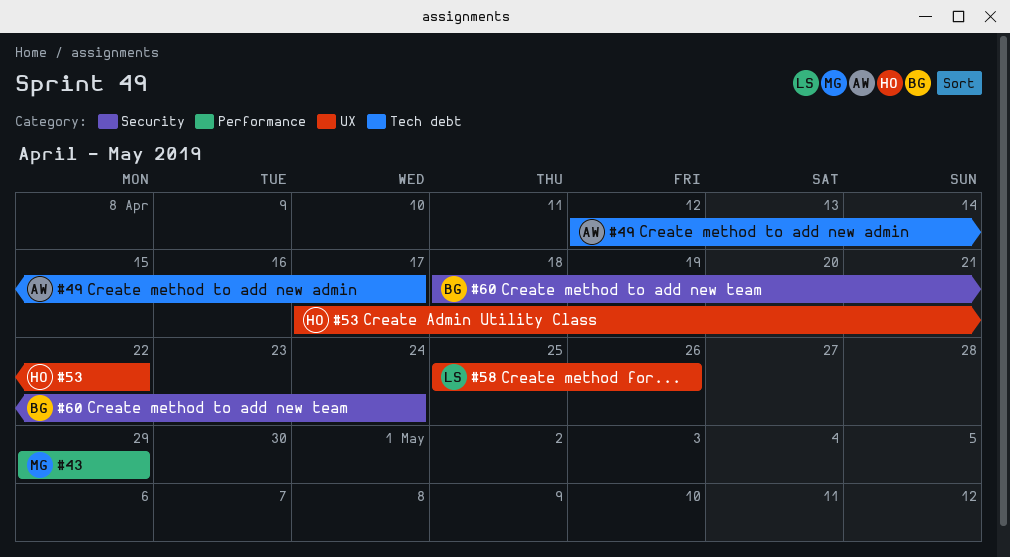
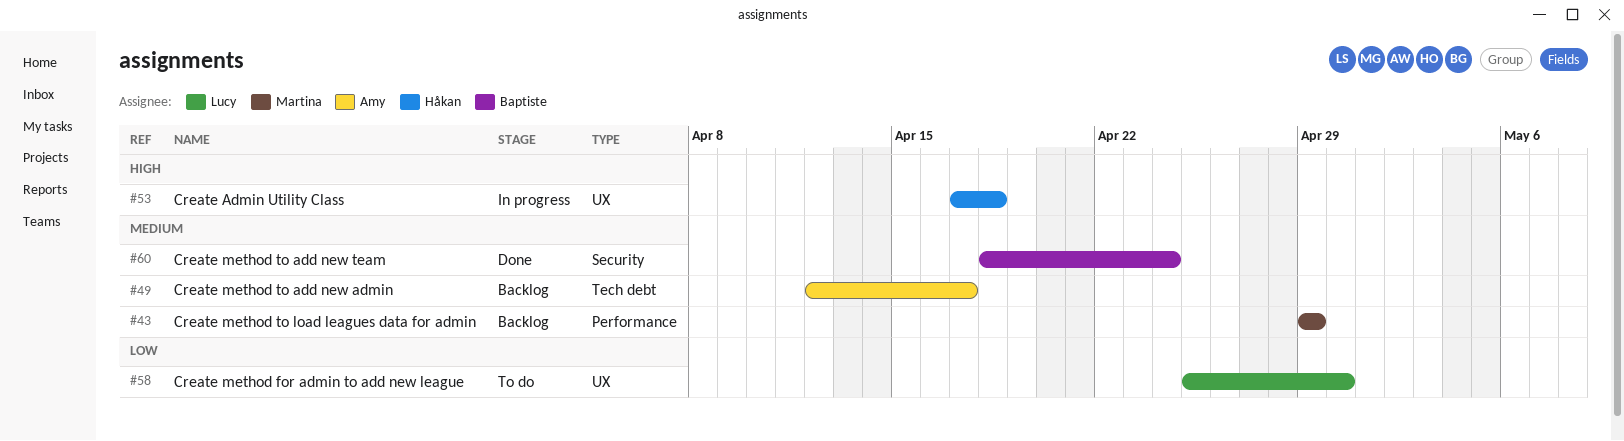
#53, due: Apr 22 -> Apr 18
#58, due: Apr 26 -> Apr 30

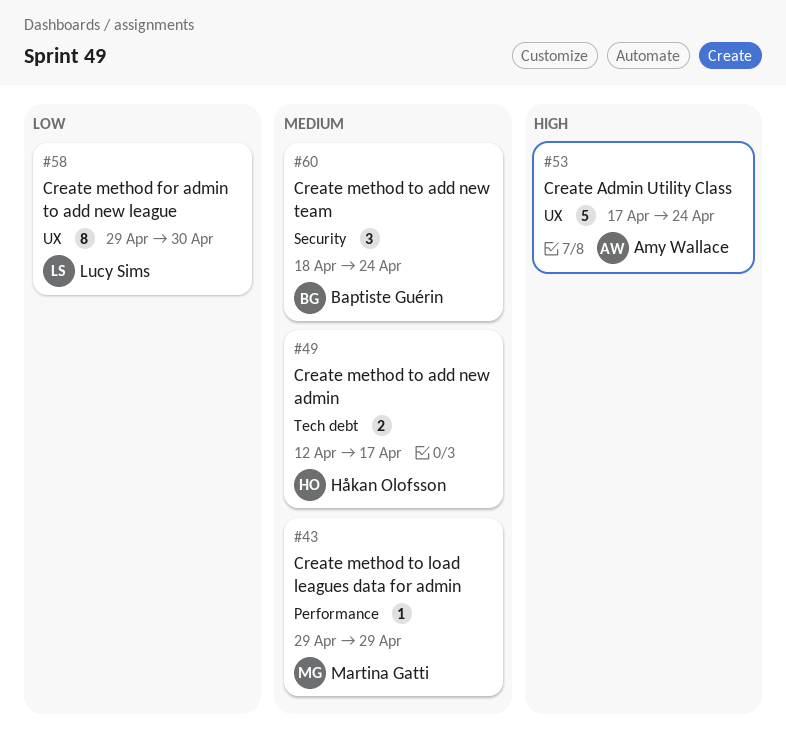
#49, owner: Amy Wallace -> Håkan Olofsson
#53, owner: Håkan Olofsson -> Amy Wallace
#53, due: Apr 18 -> Apr 24
#58, start: Apr 25 -> Apr 29

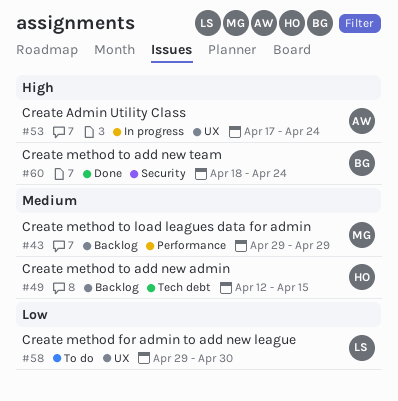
#49, due: Apr 17 -> Apr 15
#60, priority: Medium -> High

